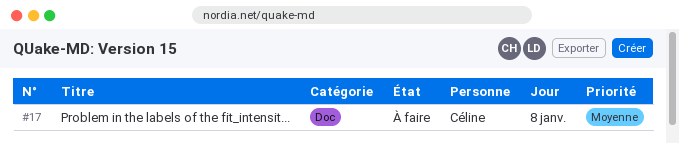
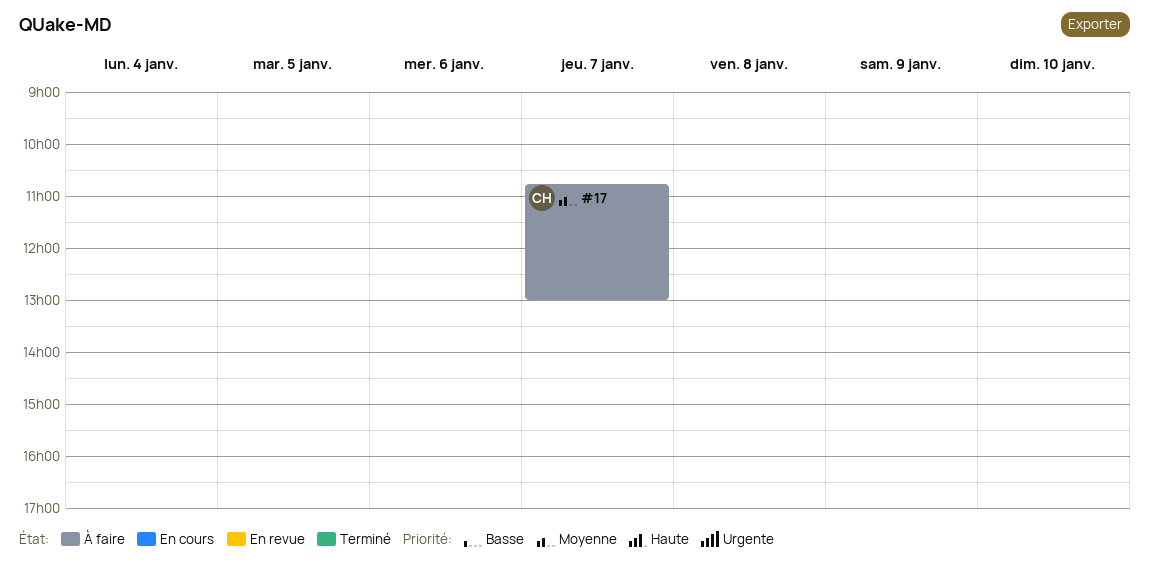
#17, day: Jan 8 -> Jan 7

